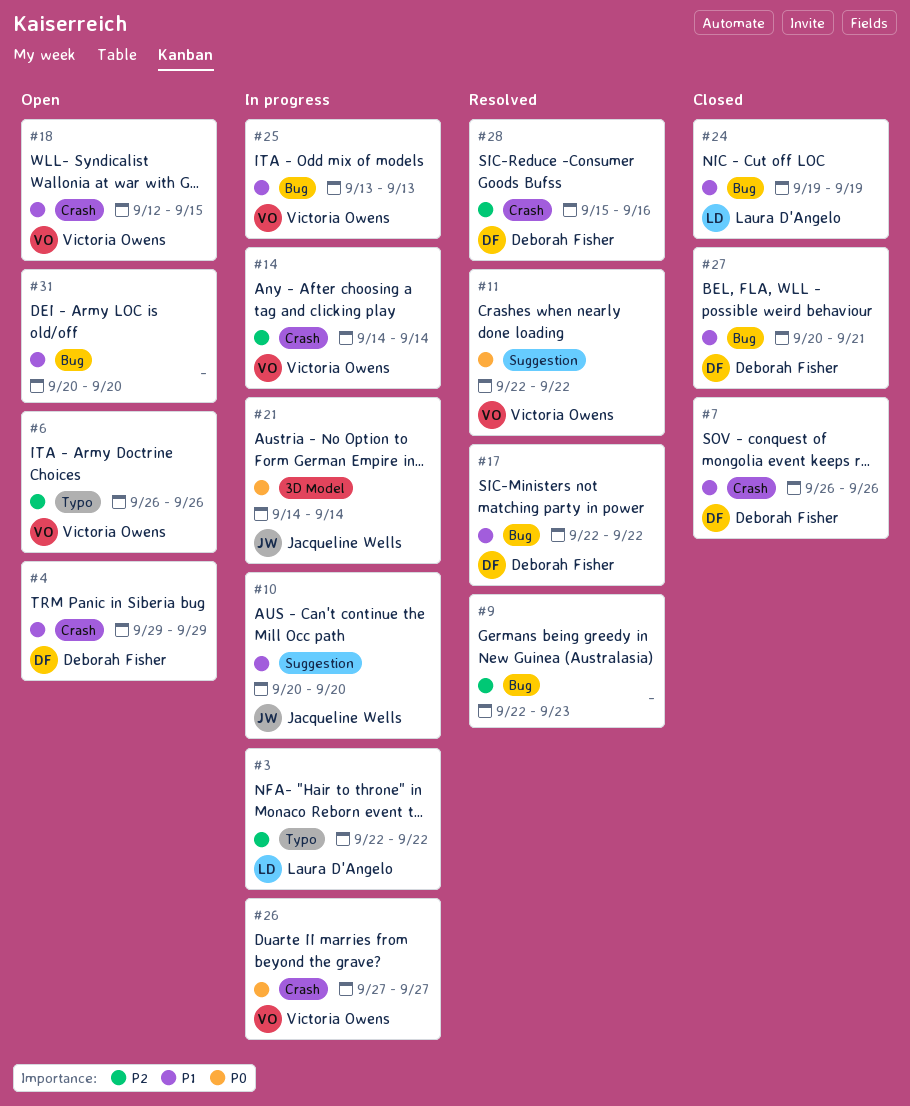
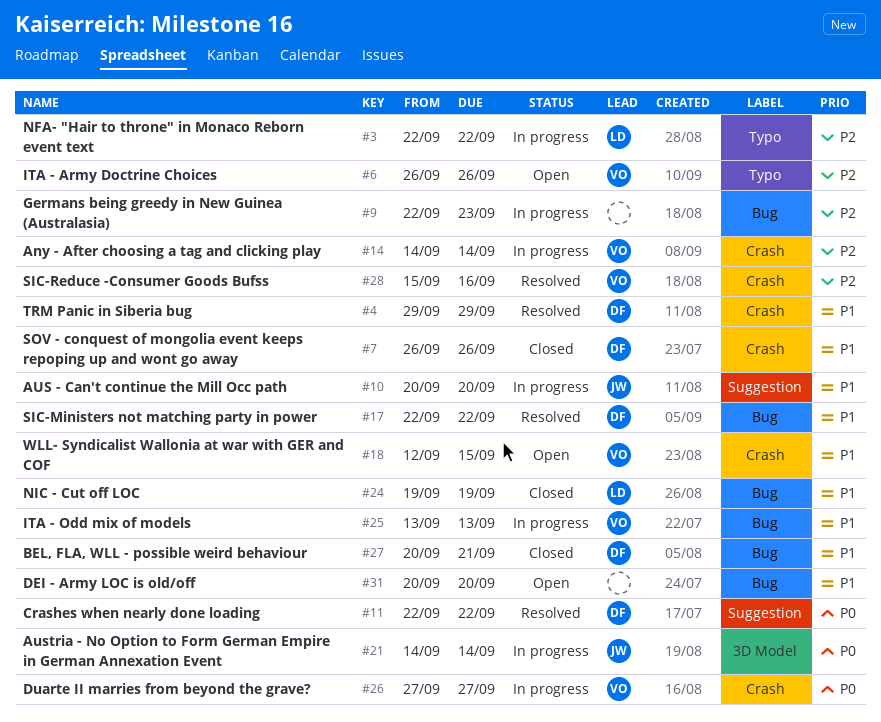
#4, status: Open -> Resolved
#9, status: Resolved -> In progress
#11, owner: Victoria Owens -> Deborah Fisher
#28, owner: Deborah Fisher -> Victoria Owens

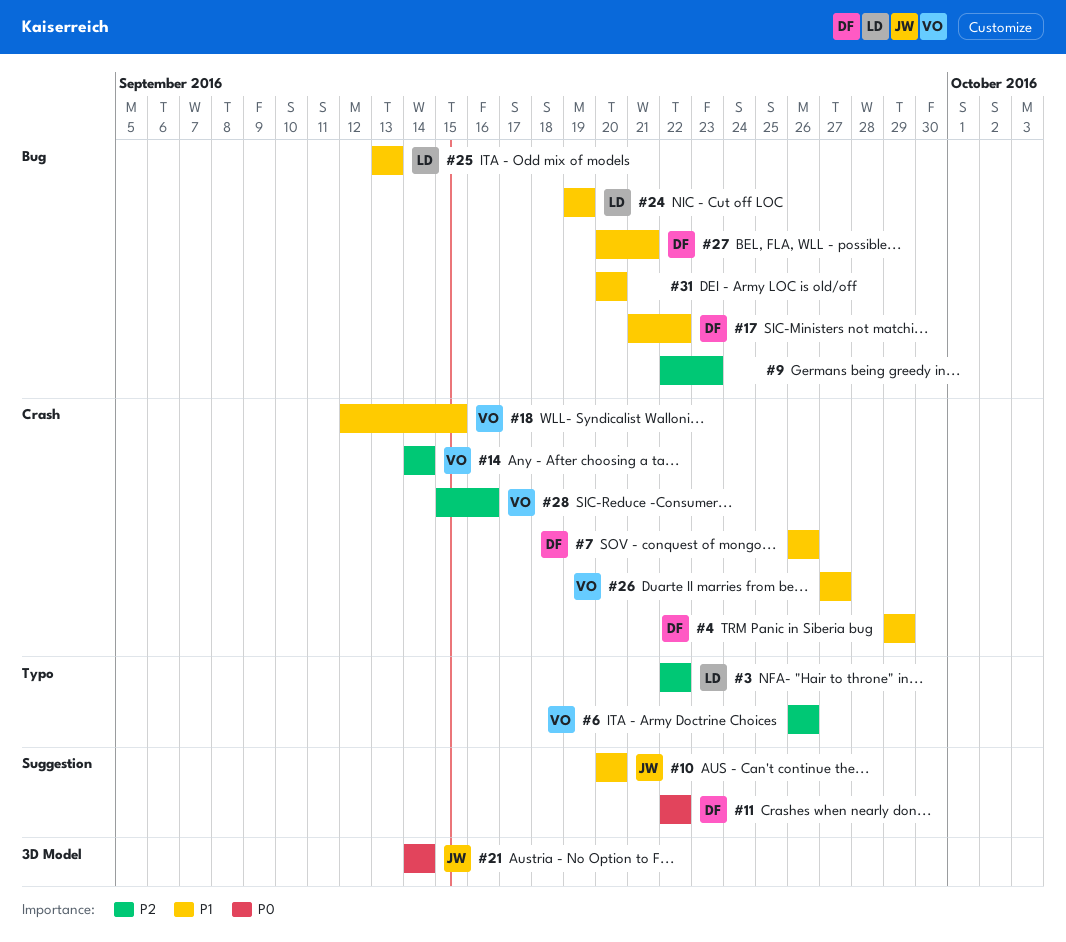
#17, start: Sep 22 -> Sep 21
#25, owner: VO -> LD
#26, priority: P0 -> P1

